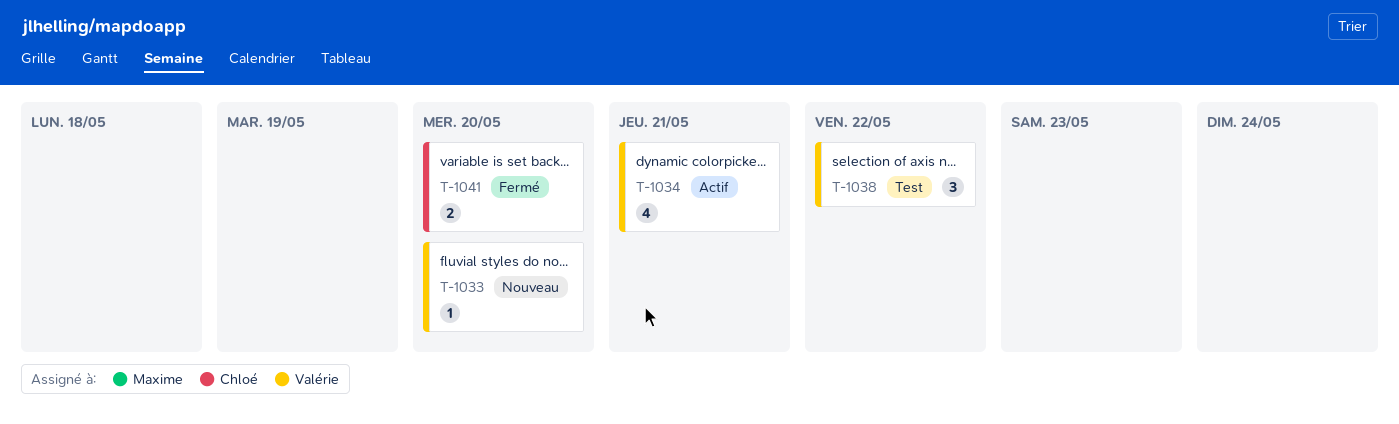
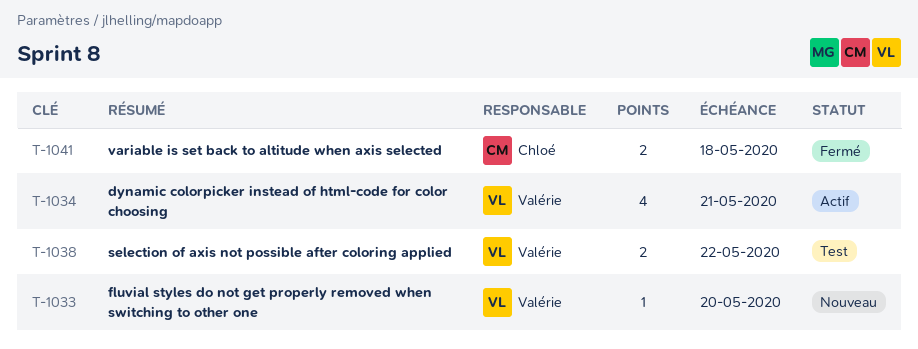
T-1038, estimate: 3 -> 2
T-1041, due: May 20 -> May 18

